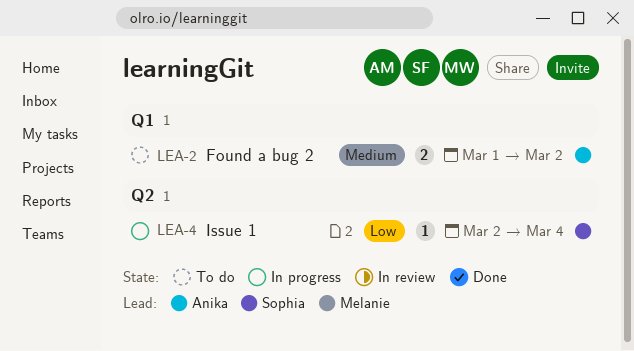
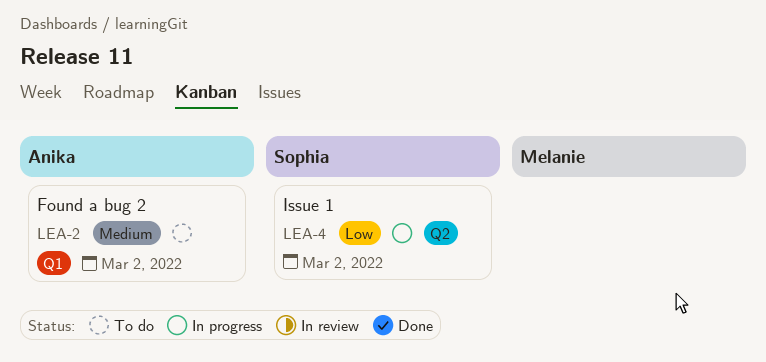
LEA-4, due: Mar 4 -> Mar 2

